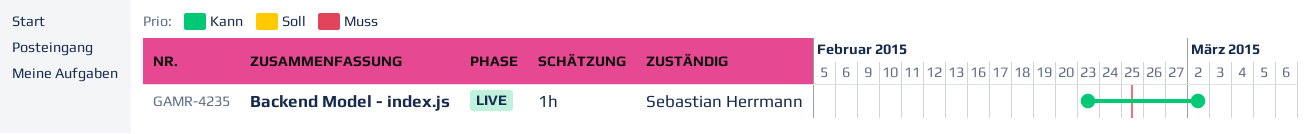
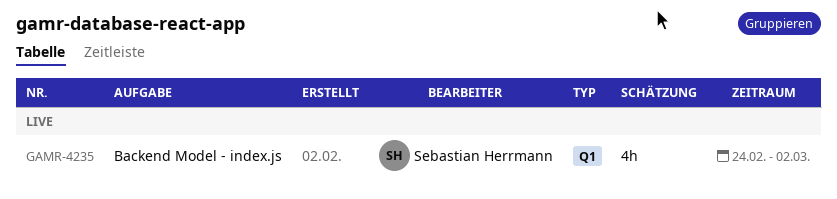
GAMR-4235, estimate: 1h -> 4h
GAMR-4235, start: Feb 23 -> Feb 24

